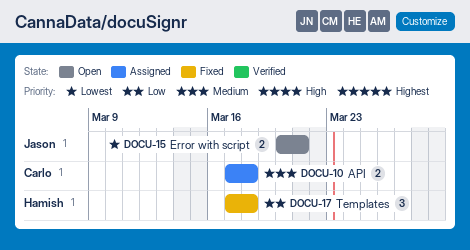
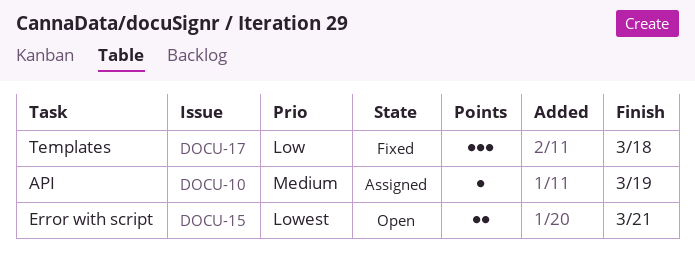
DOCU-10, estimate: 2 -> 1
DOCU-10, due: Mar 18 -> Mar 19

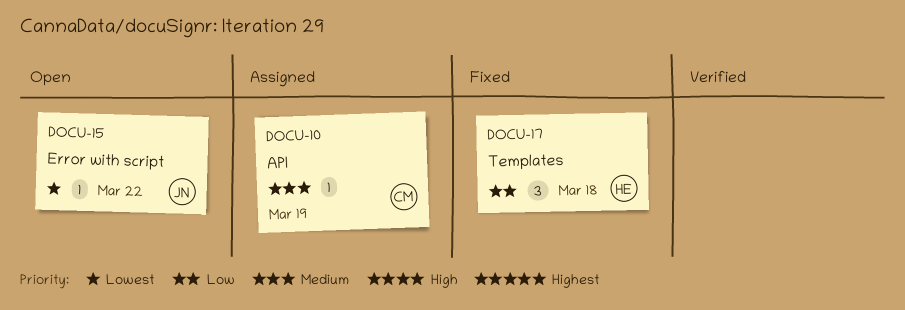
DOCU-15, estimate: 2 -> 1
DOCU-15, due: Mar 21 -> Mar 22

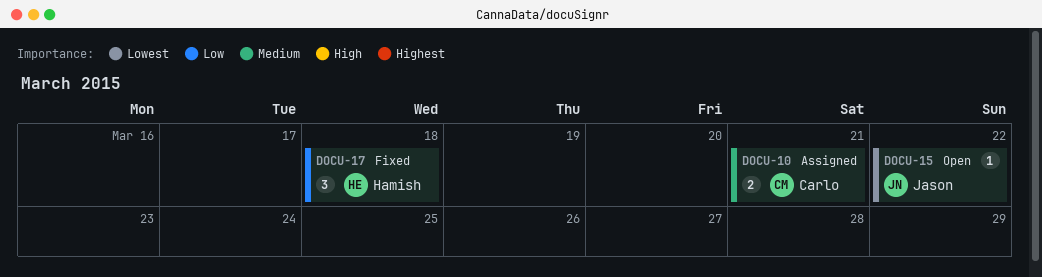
DOCU-10, estimate: 1 -> 2
DOCU-10, due: Mar 19 -> Mar 21

